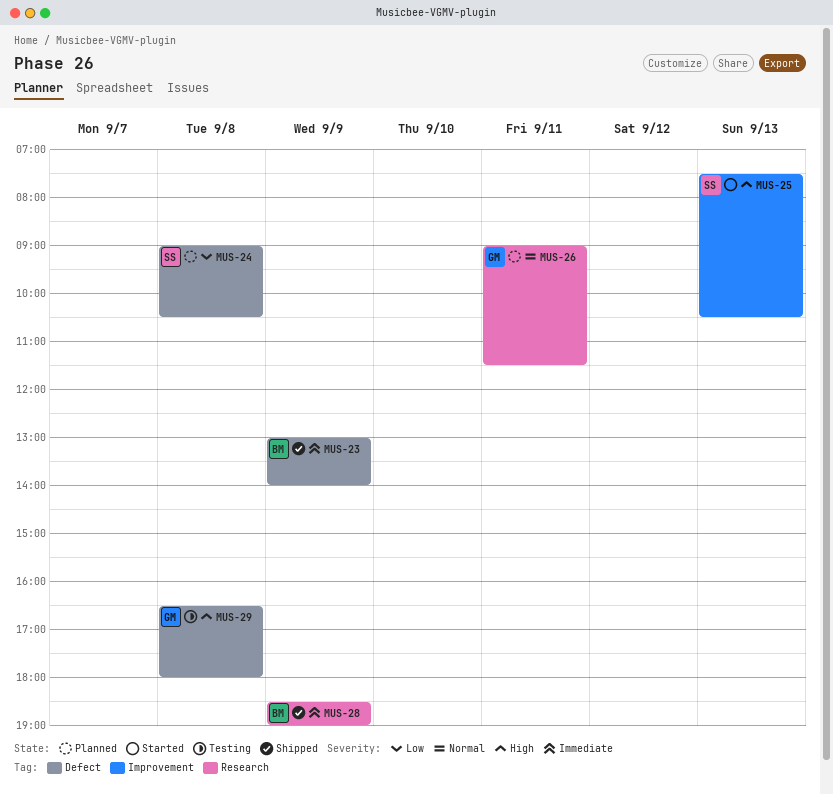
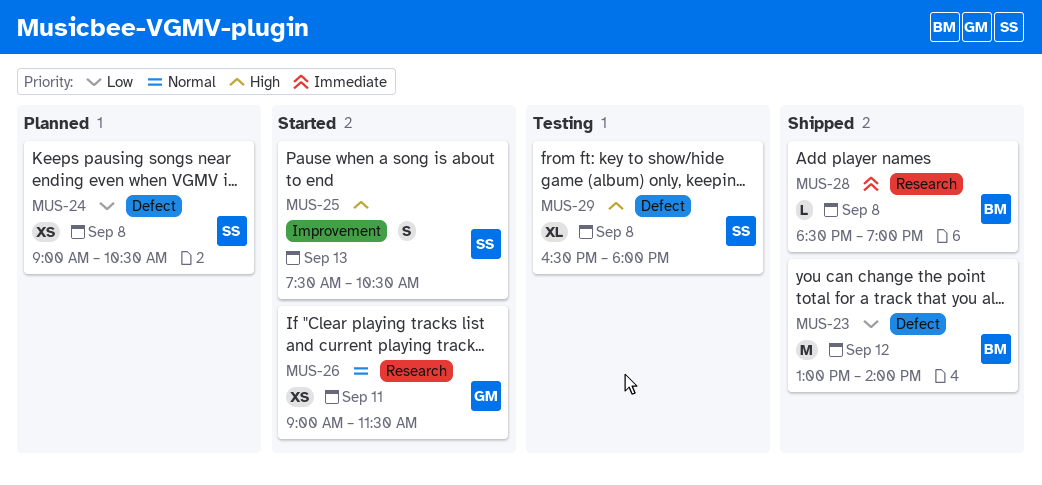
MUS-23, priority: Immediate -> Low
MUS-23, day: Sep 9 -> Sep 12
MUS-26, status: Planned -> Started
MUS-28, day: Sep 9 -> Sep 8
MUS-29, owner: GM -> SS

